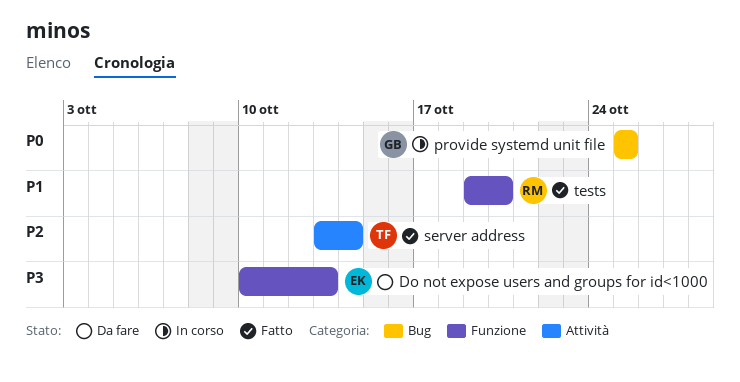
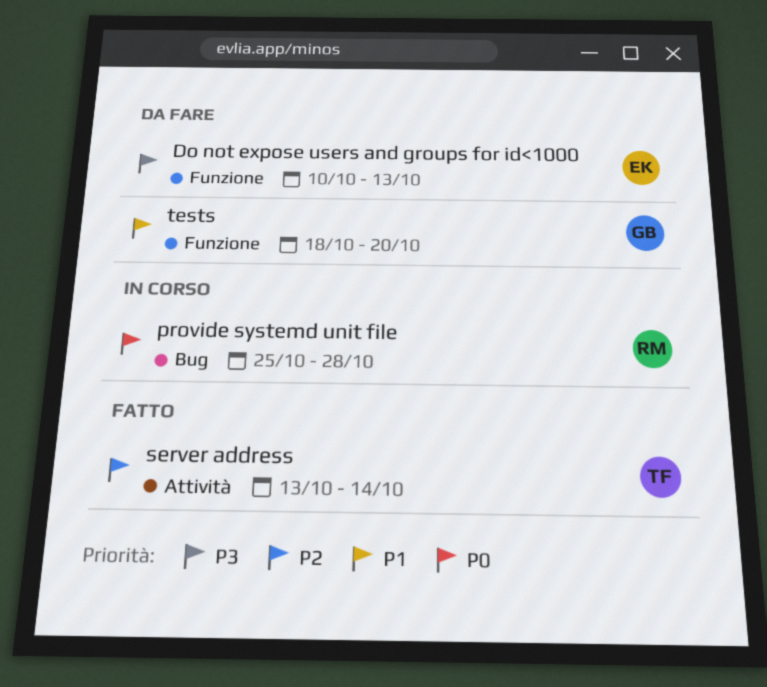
provide systemd unit file, owner: GB -> RM
provide systemd unit file, due: Oct 25 -> Oct 28
tests, status: Fatto -> Da fare
tests, owner: RM -> GB
tests, start: Oct 19 -> Oct 18

